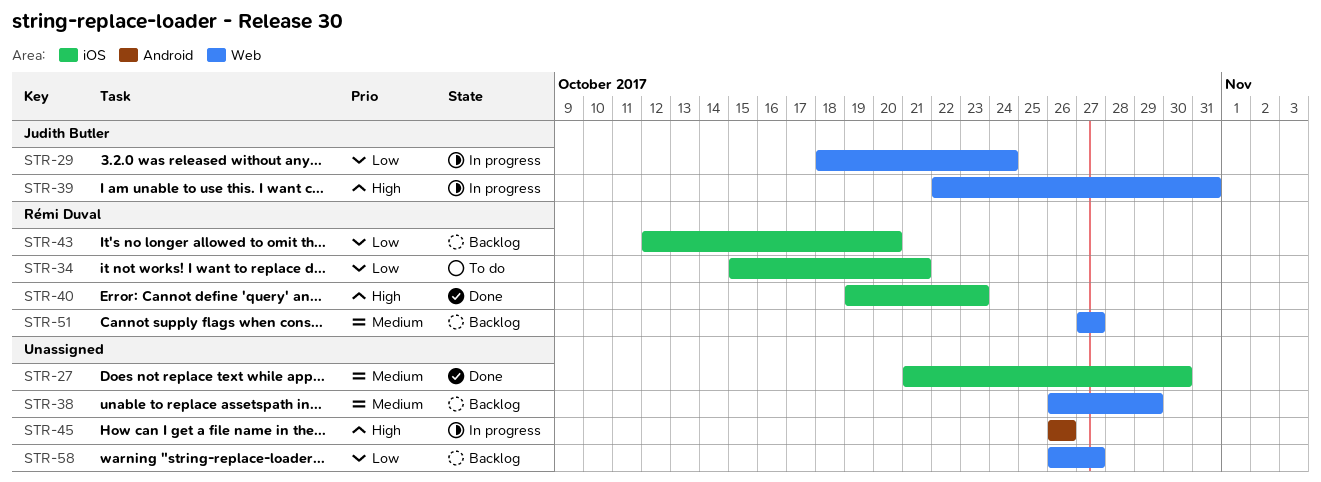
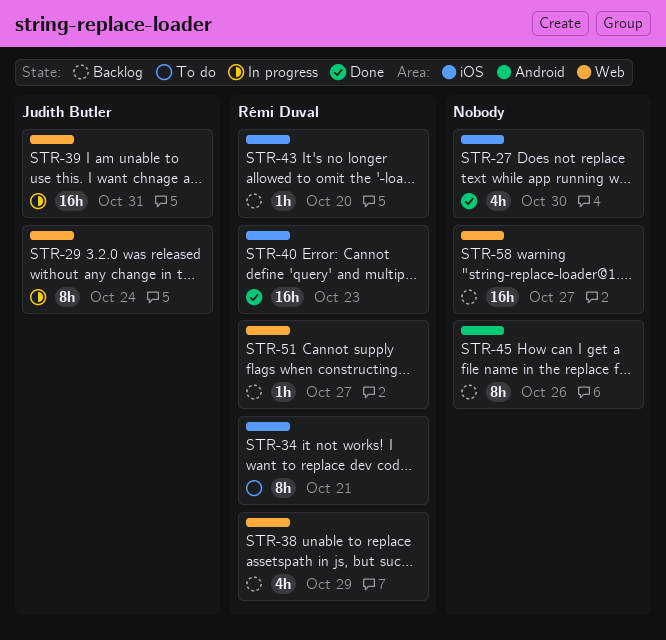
STR-38, owner: none -> Rémi Duval
STR-45, status: In progress -> Backlog

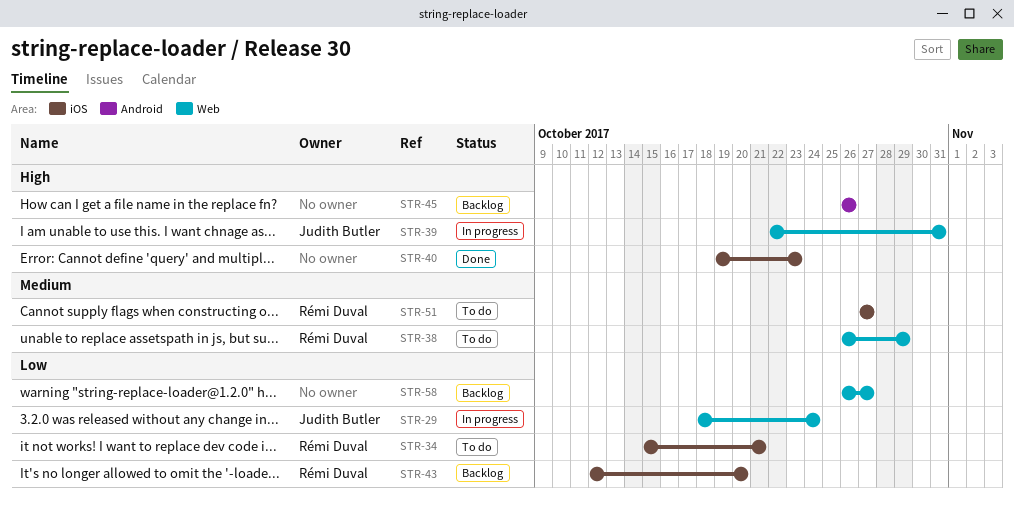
STR-27: present -> none
STR-38, status: Backlog -> To do
STR-40, owner: Rémi Duval -> none
STR-51, status: Backlog -> To do
STR-51, label: Web -> iOS

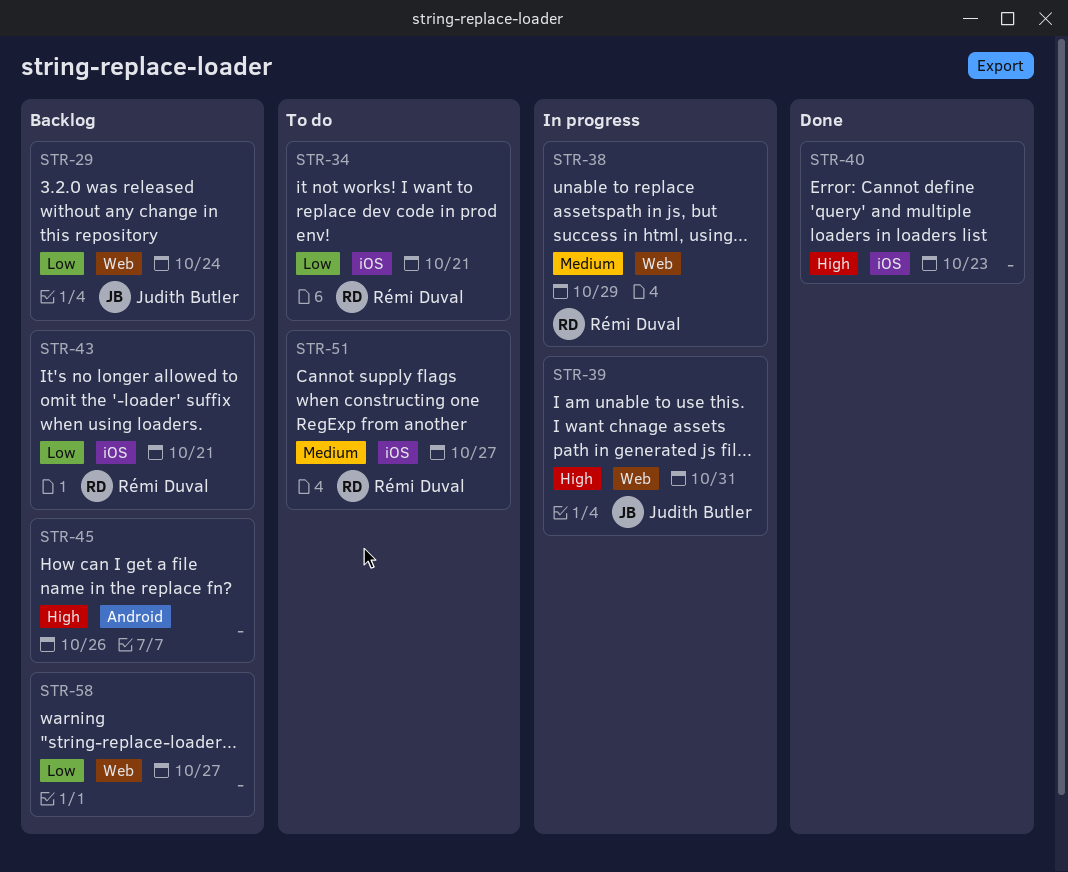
STR-29, status: In progress -> Backlog
STR-38, status: To do -> In progress
STR-43, due: Oct 20 -> Oct 21

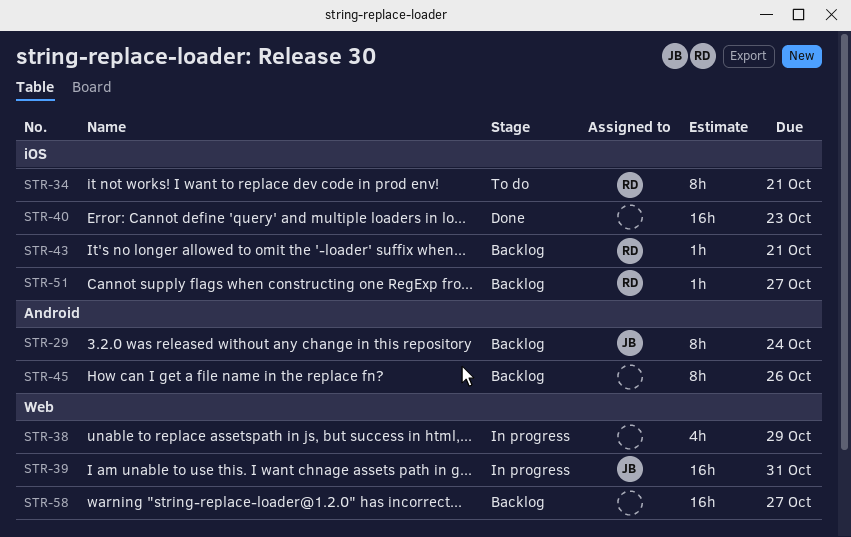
STR-29, label: Web -> Android
STR-38, owner: Rémi Duval -> none
STR-51, status: To do -> Backlog

